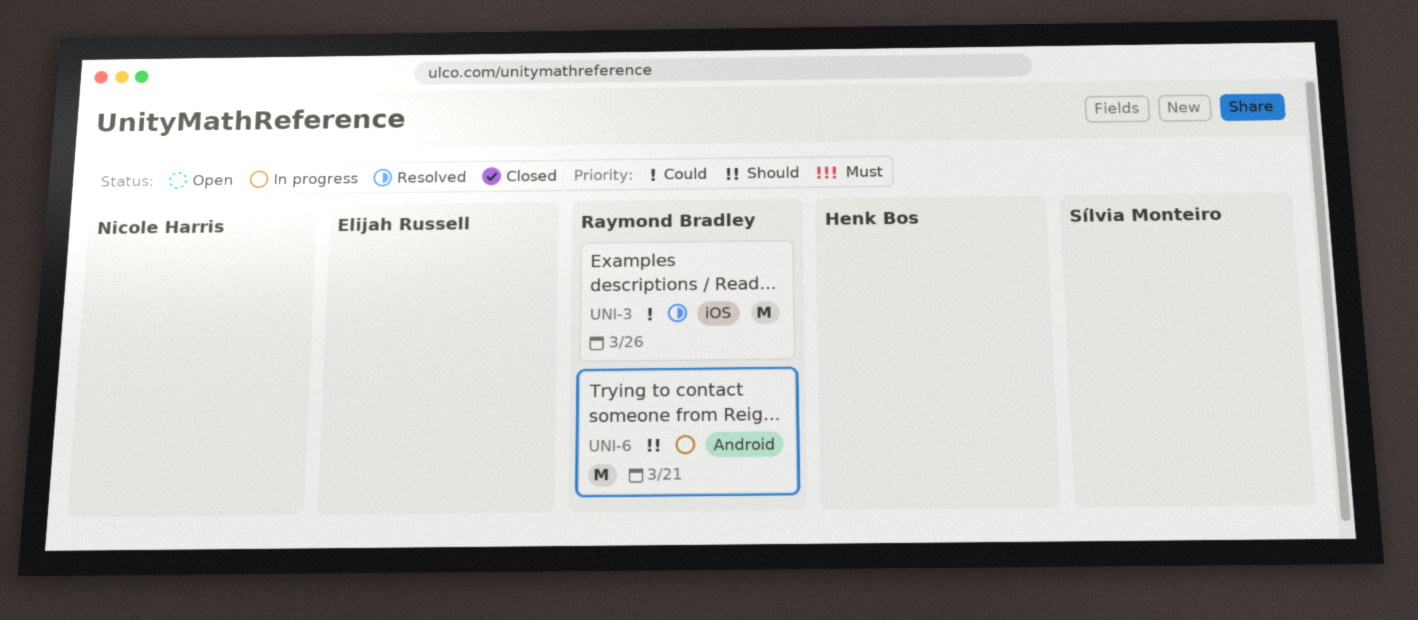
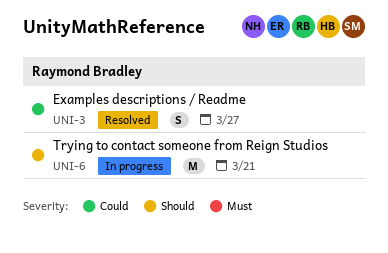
UNI-3, estimate: M -> S
UNI-3, due: Mar 26 -> Mar 27

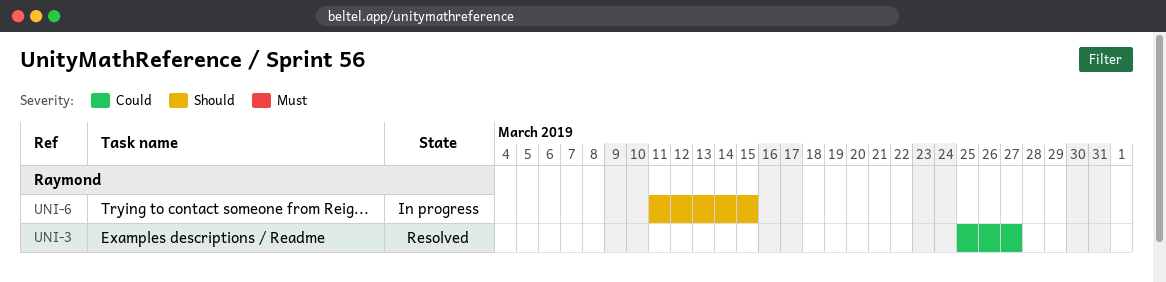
UNI-6, due: Mar 21 -> Mar 15

